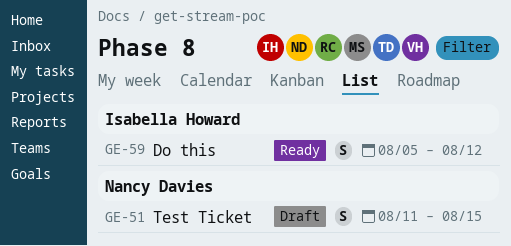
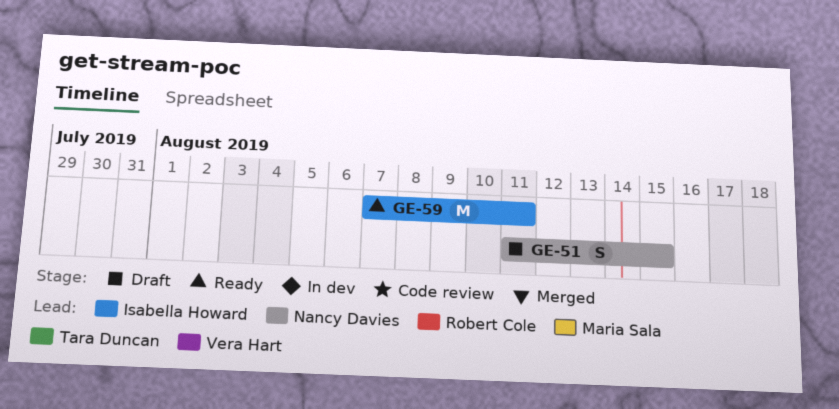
GE-59, estimate: S -> M
GE-59, start: Aug 5 -> Aug 7
GE-59, due: Aug 12 -> Aug 11

